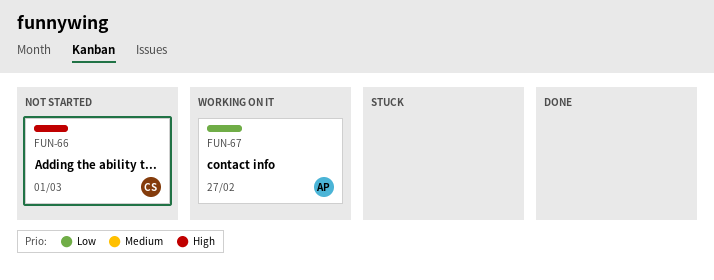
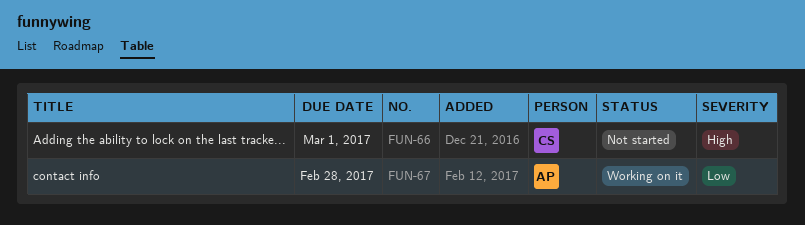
FUN-67, due: Feb 27 -> Feb 28

